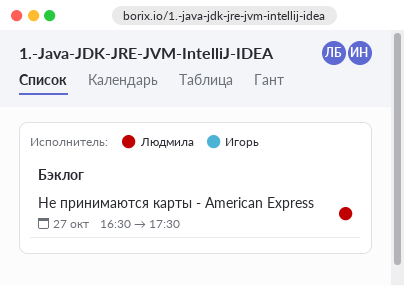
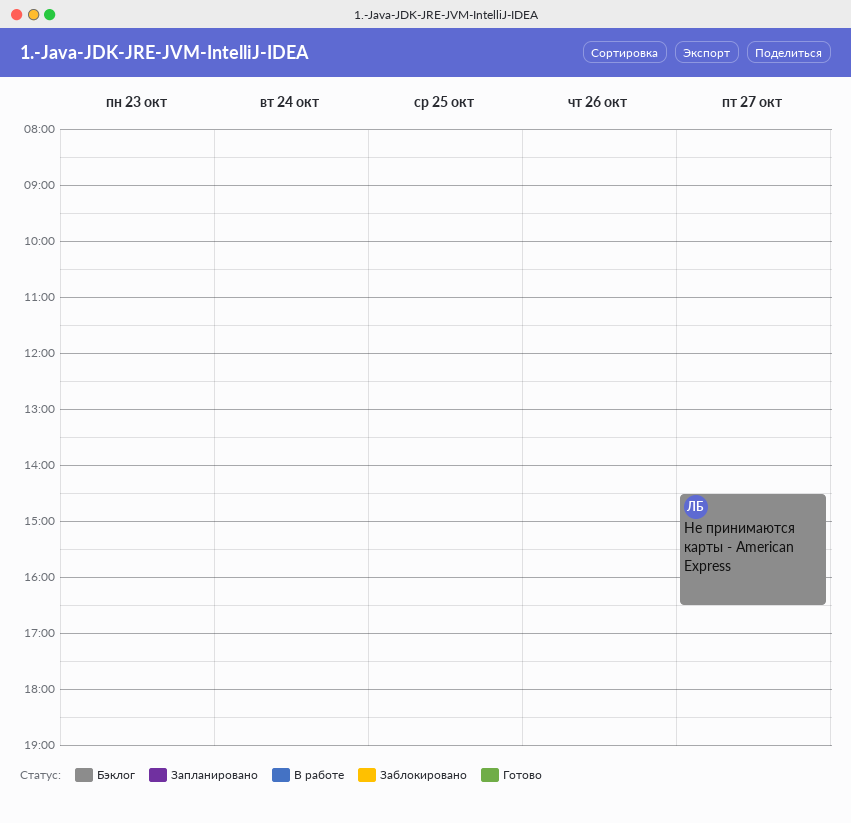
Не принимаются карты - American Express, begins: 16:30 -> 14:30
Не принимаются карты - American Express, ends: 17:30 -> 16:30

